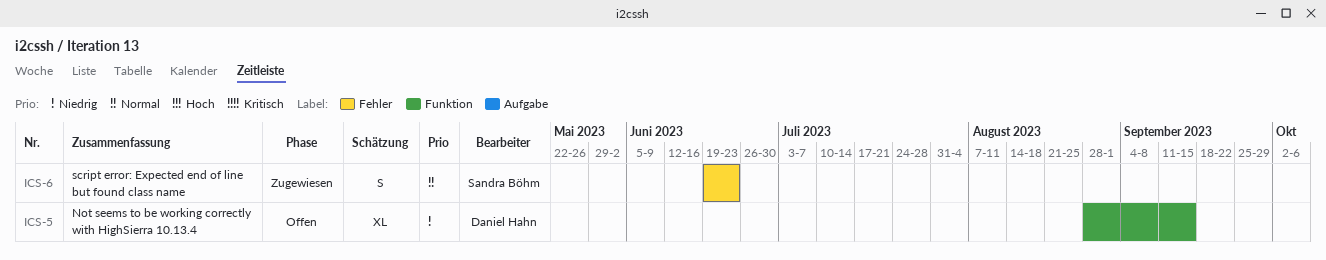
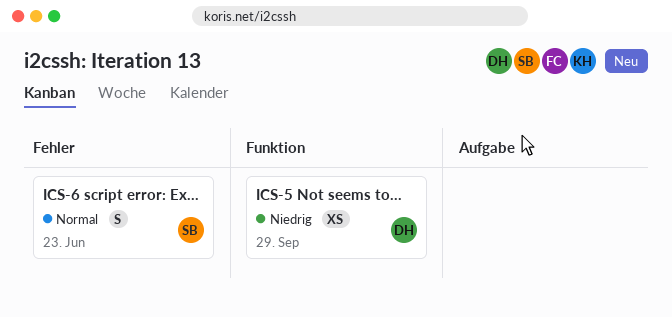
ICS-5, estimate: XL -> XS
ICS-5, due: Sep 15 -> Sep 29

